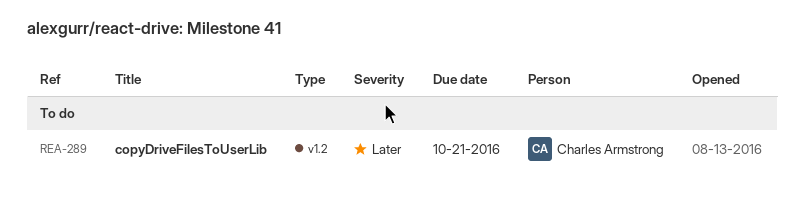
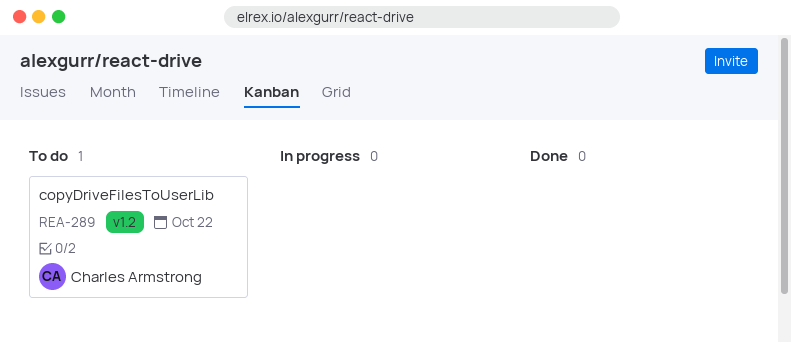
REA-289, due: Oct 21 -> Oct 22

